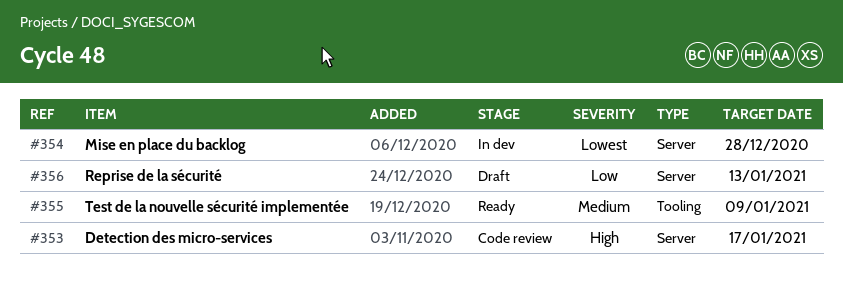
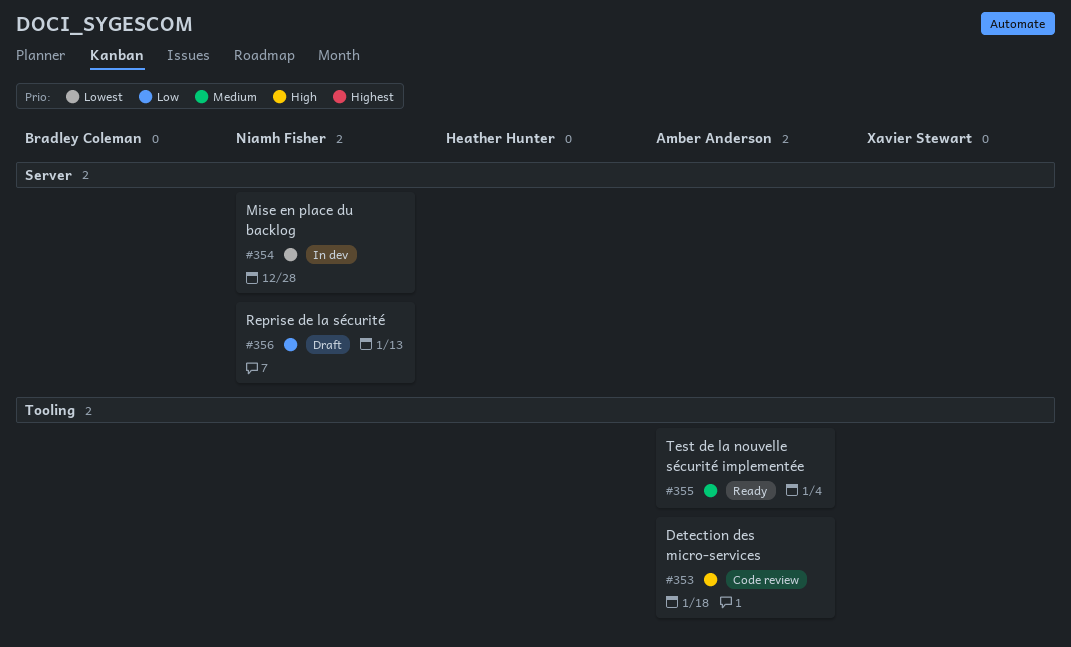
#353, label: Server -> Tooling
#353, due: Jan 17 -> Jan 18
#355, due: Jan 9 -> Jan 4

